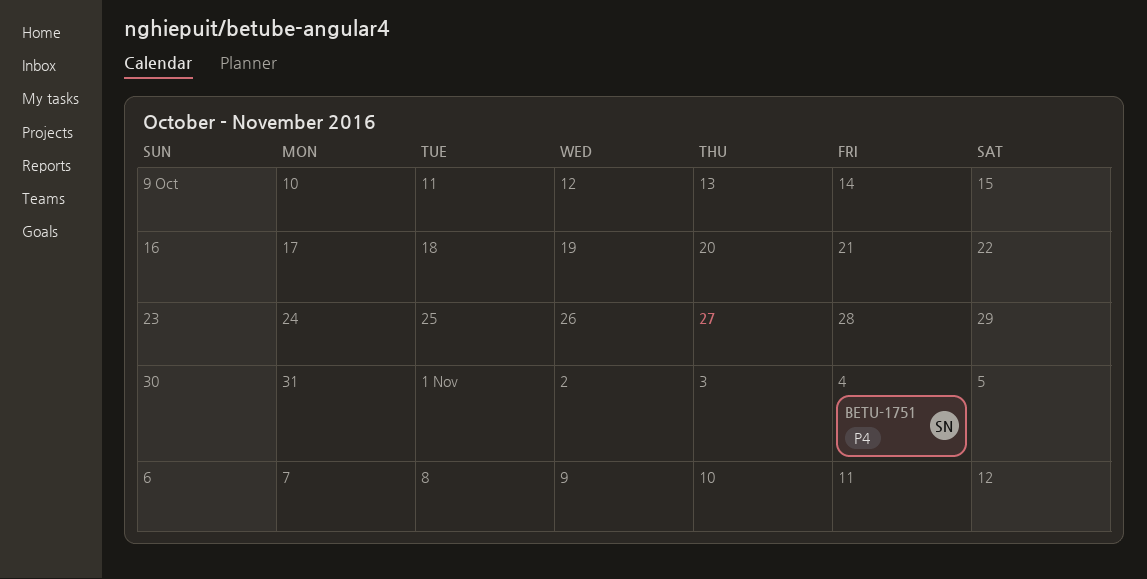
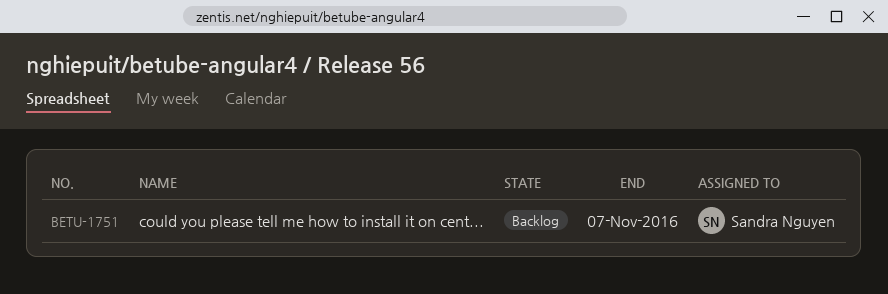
BETU-1751, due: Nov 4 -> Nov 7

